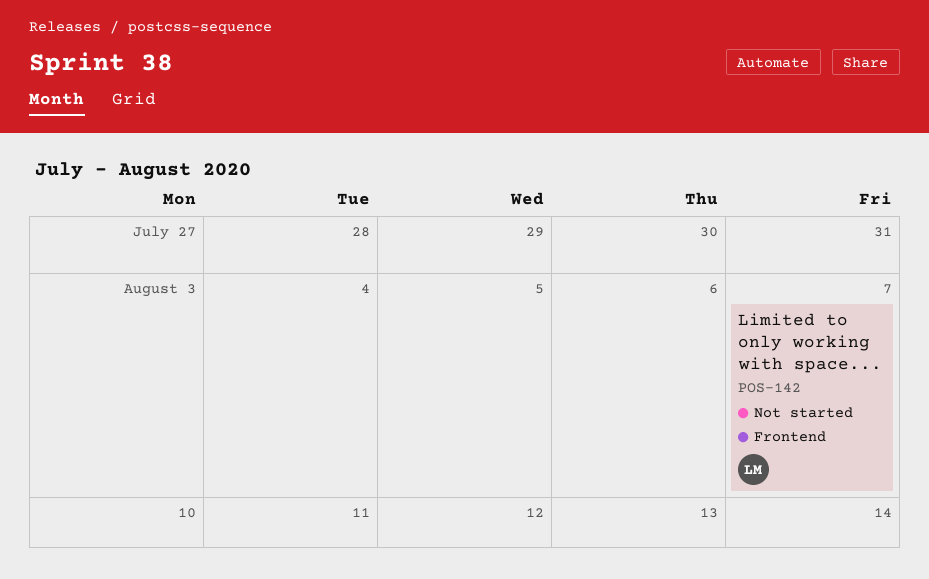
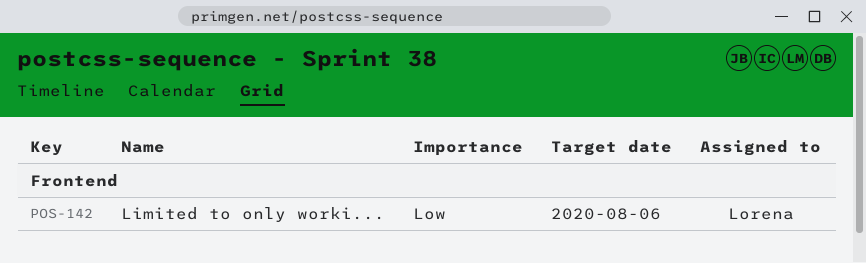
POS-142, due: Aug 7 -> Aug 6

